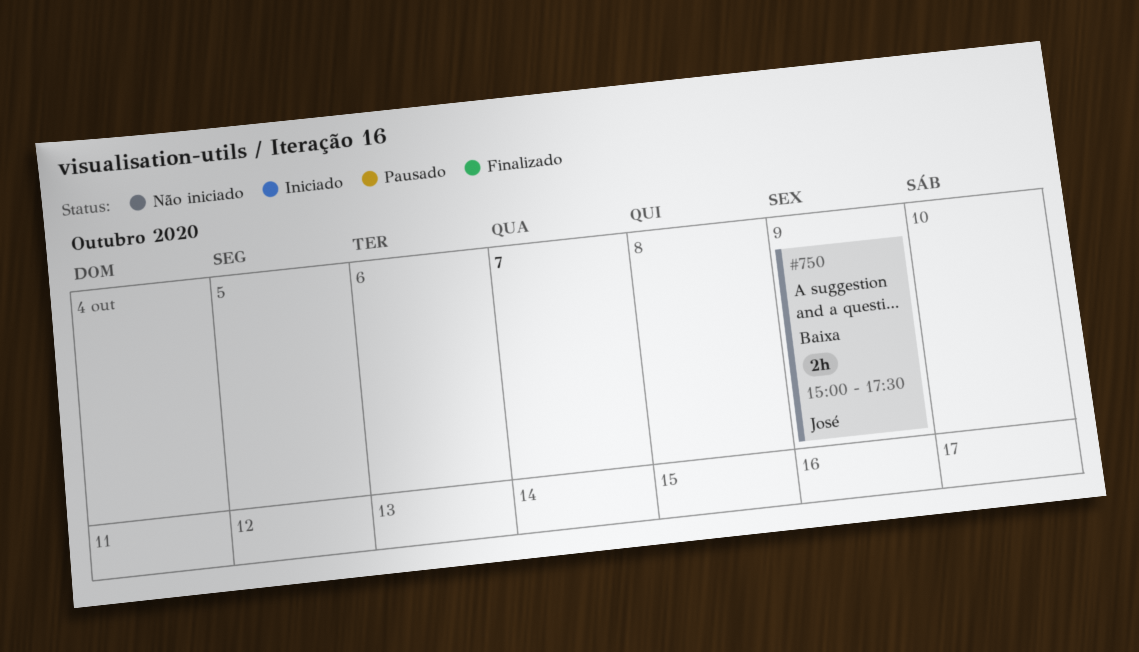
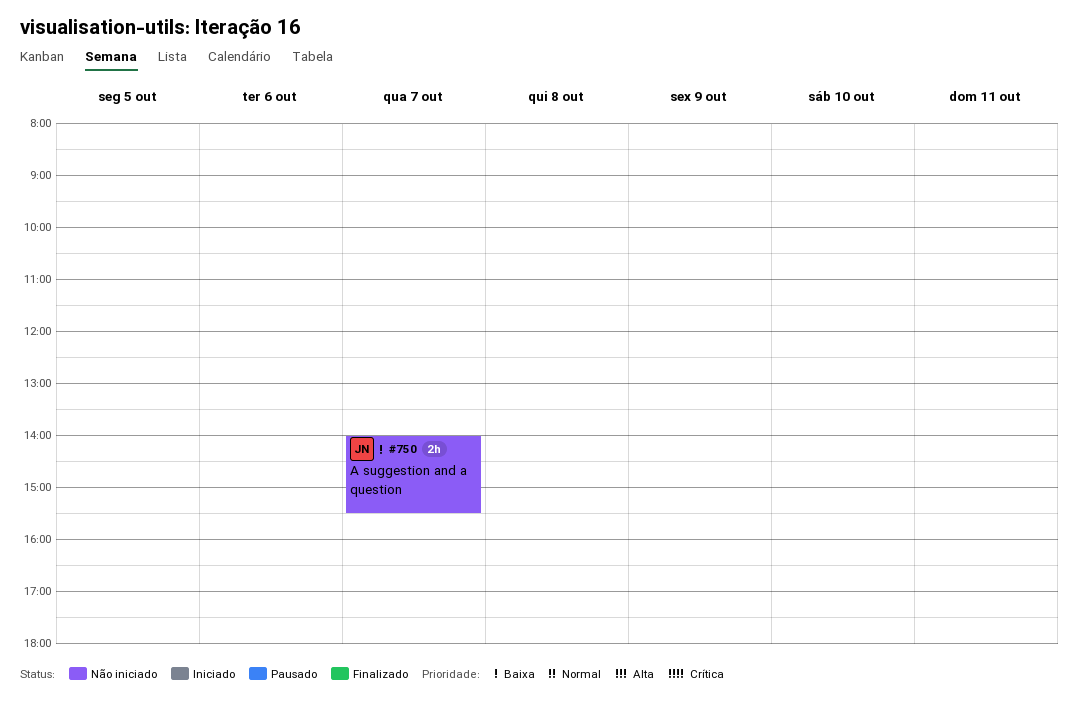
#750, day: Oct 9 -> Oct 7
#750, begins: 15:00 -> 14:00
#750, ends: 17:30 -> 15:30

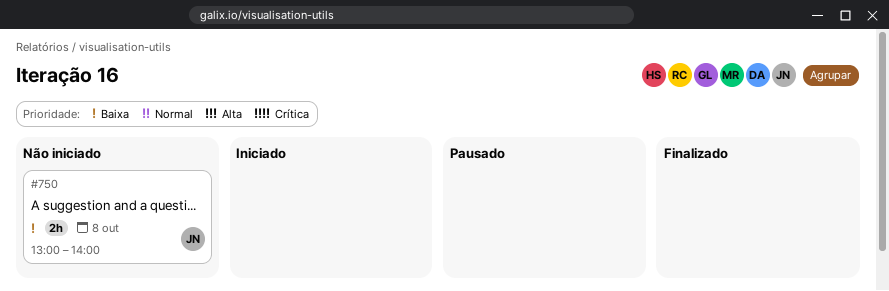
#750, day: Oct 7 -> Oct 8
#750, begins: 14:00 -> 13:00
#750, ends: 15:30 -> 14:00

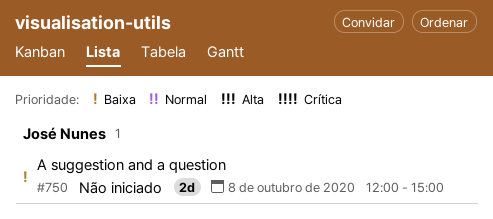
#750, estimate: 2h -> 2d
#750, begins: 13:00 -> 12:00
#750, ends: 14:00 -> 15:00

